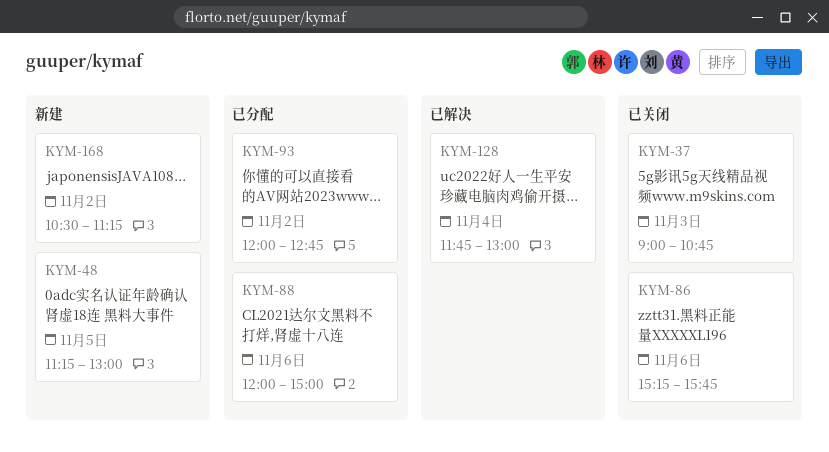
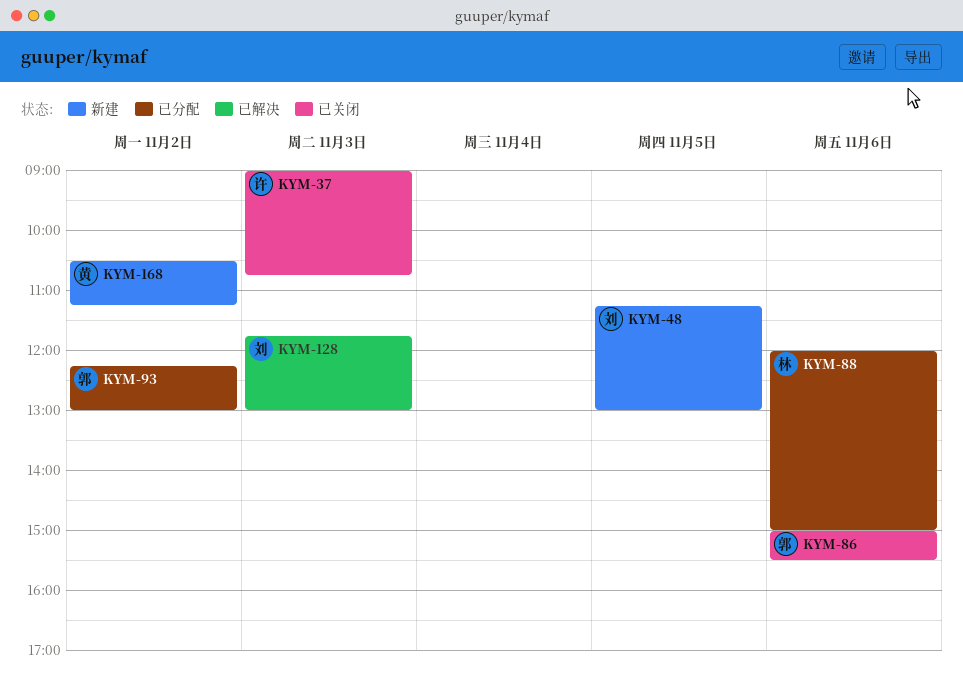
KYM-86, begins: 15:15 -> 15:00
KYM-86, ends: 15:45 -> 15:30
KYM-93, begins: 12:00 -> 12:15
KYM-93, ends: 12:45 -> 13:00
KYM-128, day: Nov 4 -> Nov 3

